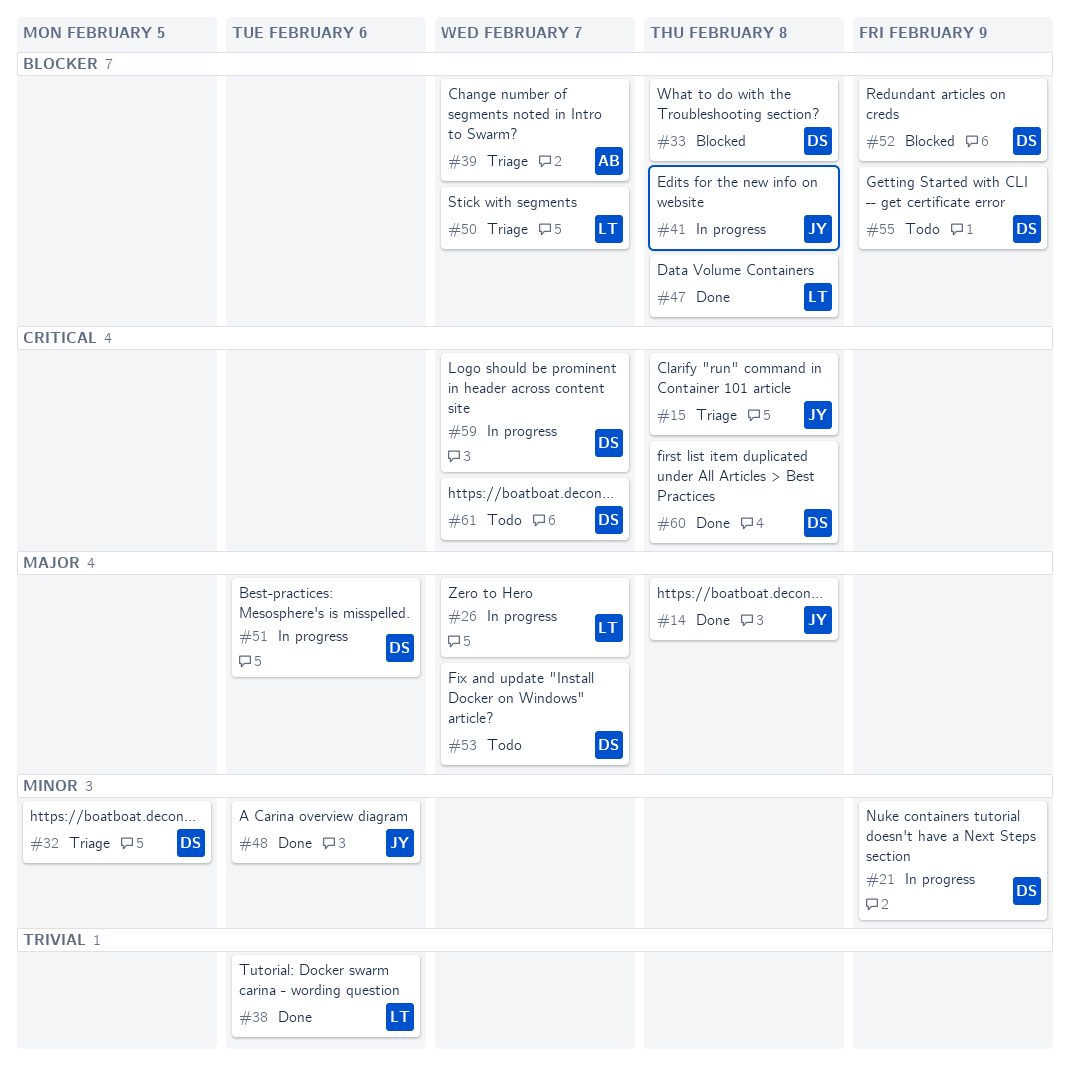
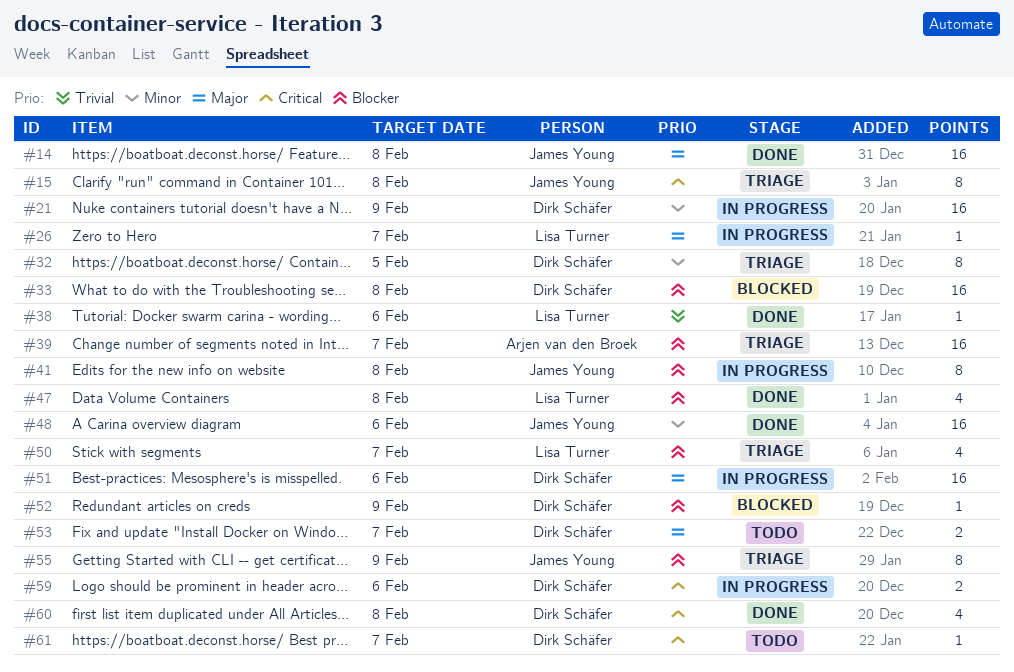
#55, status: Todo -> Triage
#55, owner: Dirk Schäfer -> James Young
#59, due: Feb 7 -> Feb 6

